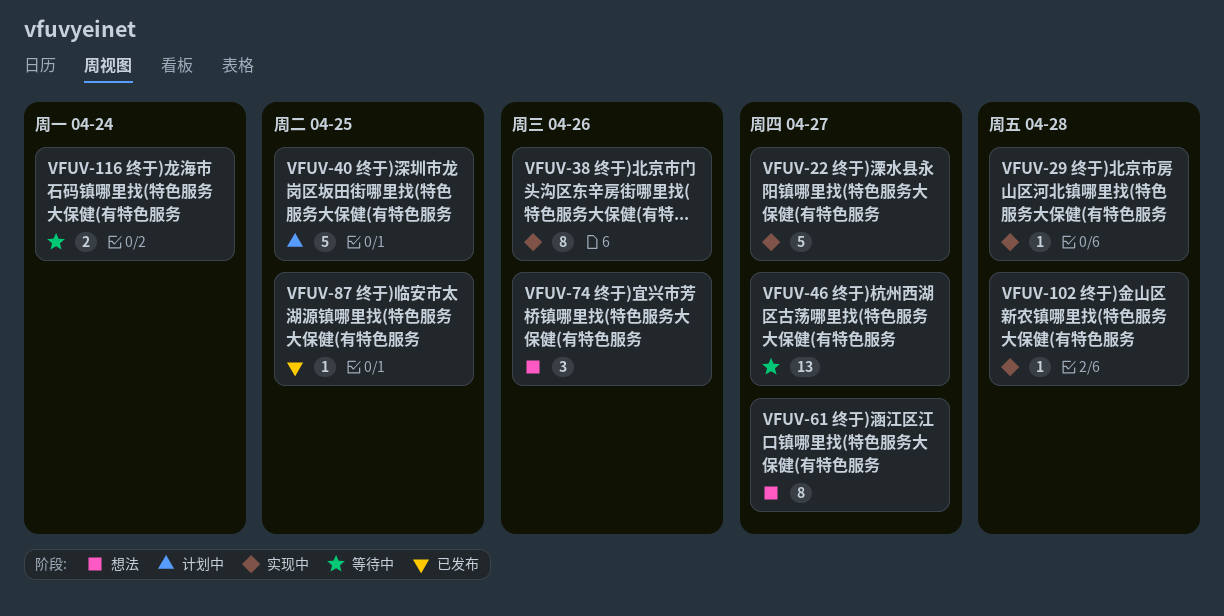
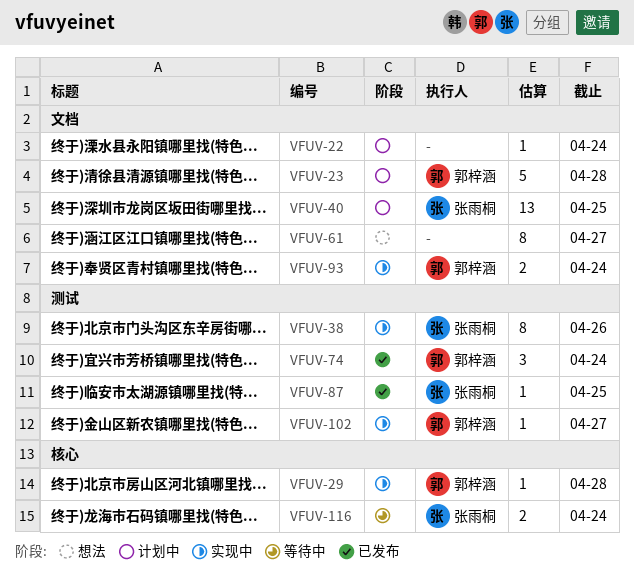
VFUV-22, status: 实现中 -> 计划中
VFUV-22, estimate: 5 -> 1
VFUV-22, due: Apr 27 -> Apr 24
VFUV-23: none -> present
VFUV-40, estimate: 5 -> 13
VFUV-46: present -> none
VFUV-74, status: 想法 -> 已发布
VFUV-74, due: Apr 26 -> Apr 24
VFUV-93: none -> present
VFUV-102, due: Apr 28 -> Apr 27

